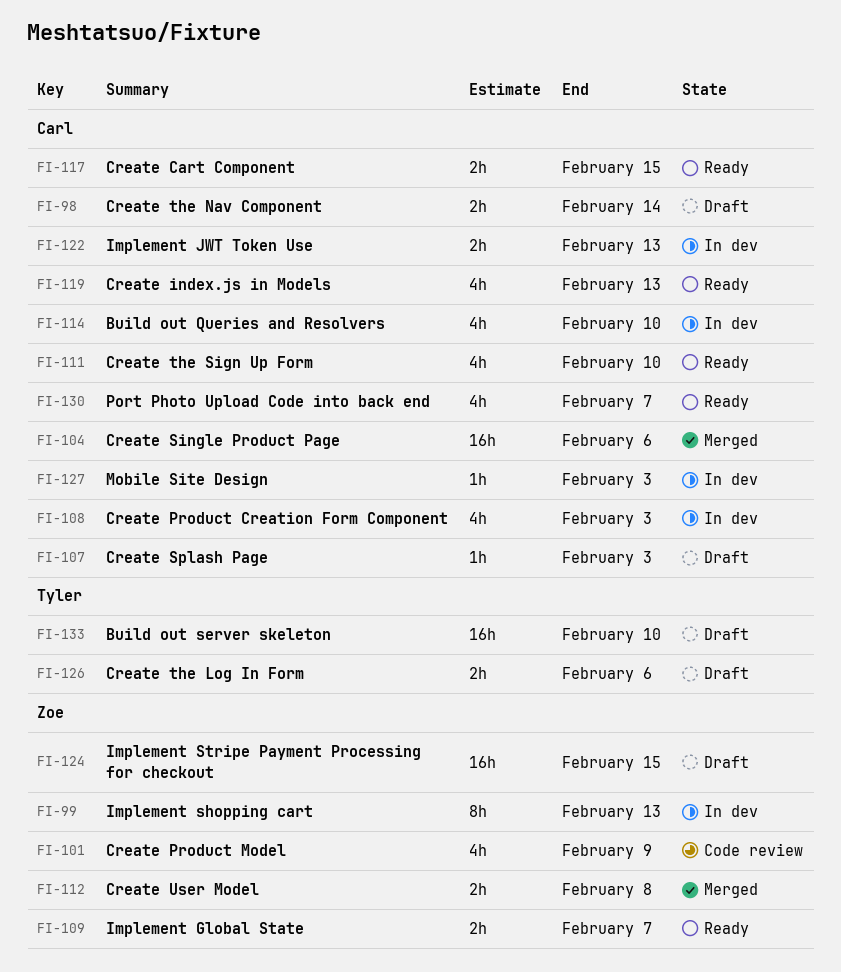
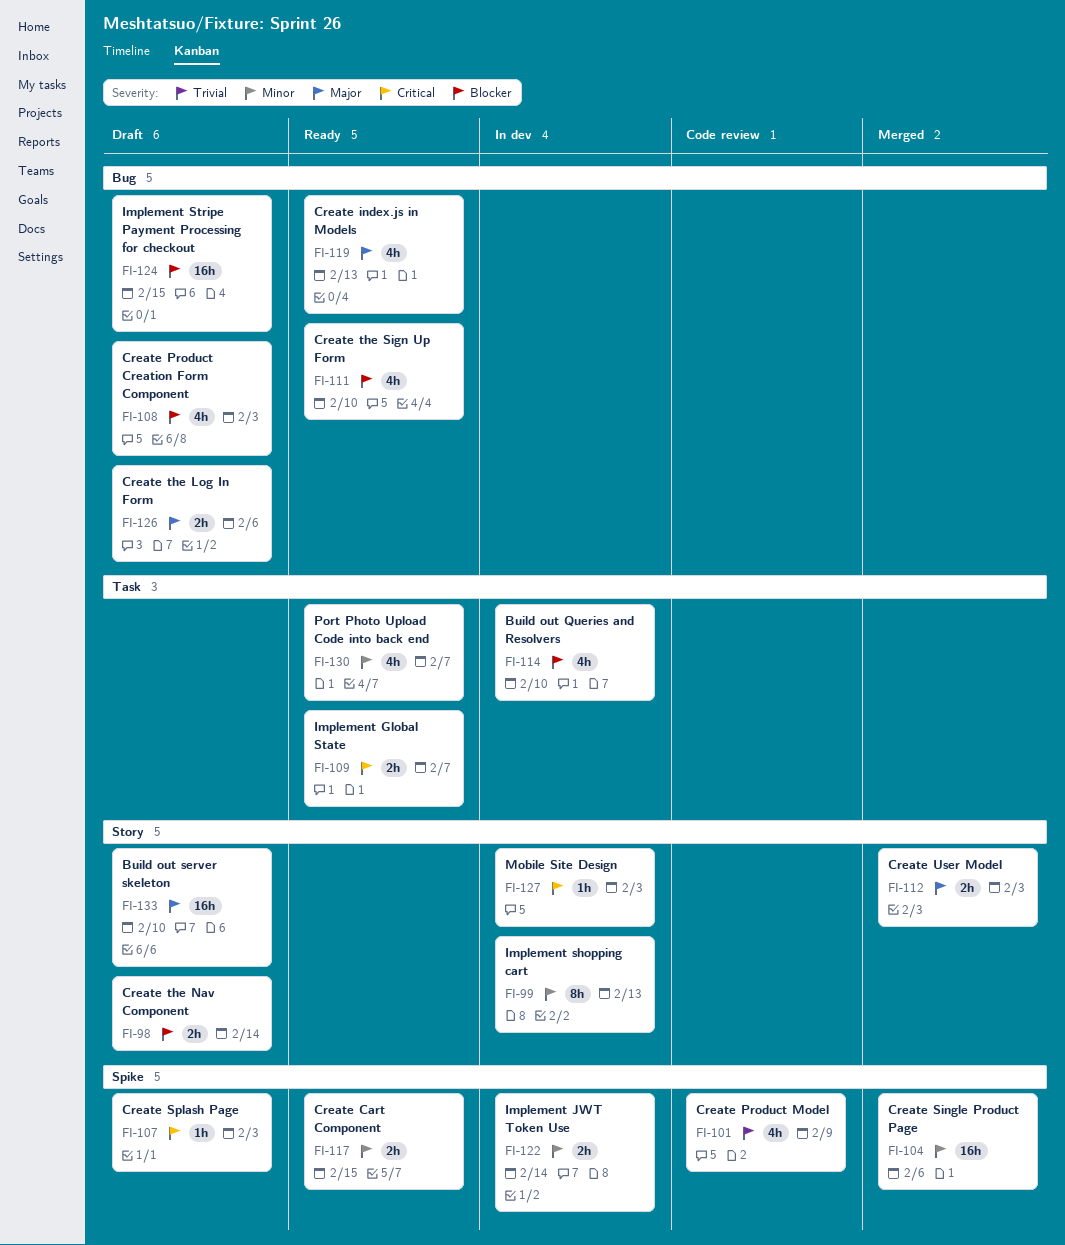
FI-108, status: In dev -> Draft
FI-112, due: Feb 8 -> Feb 3
FI-122, due: Feb 13 -> Feb 14

